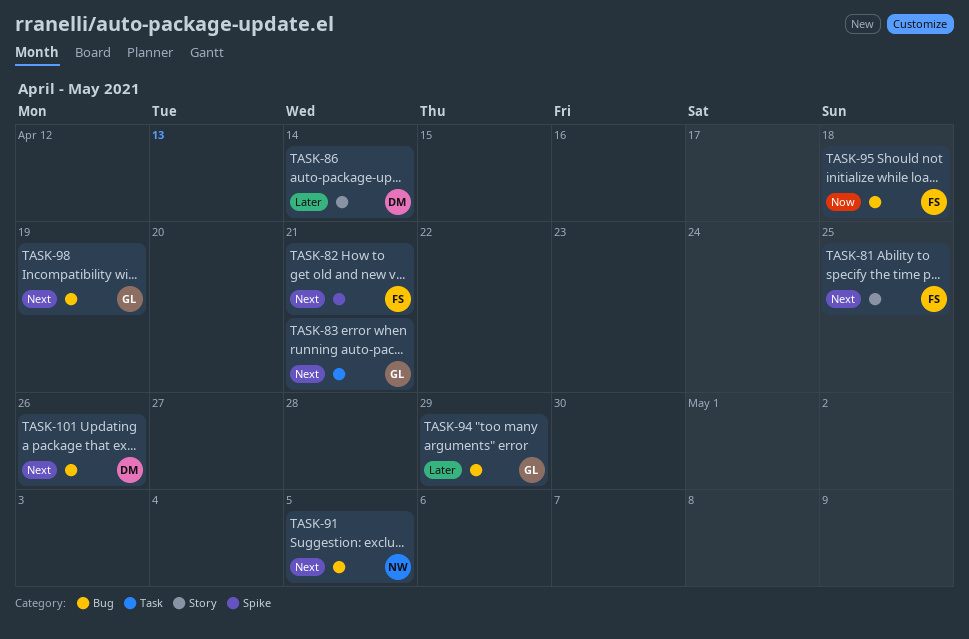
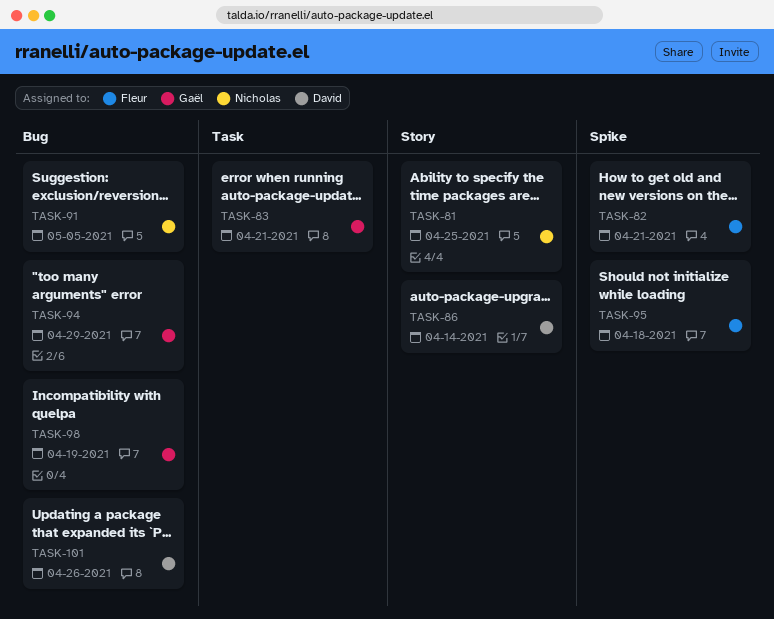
TASK-81, owner: Fleur -> Nicholas
TASK-95, label: Bug -> Spike

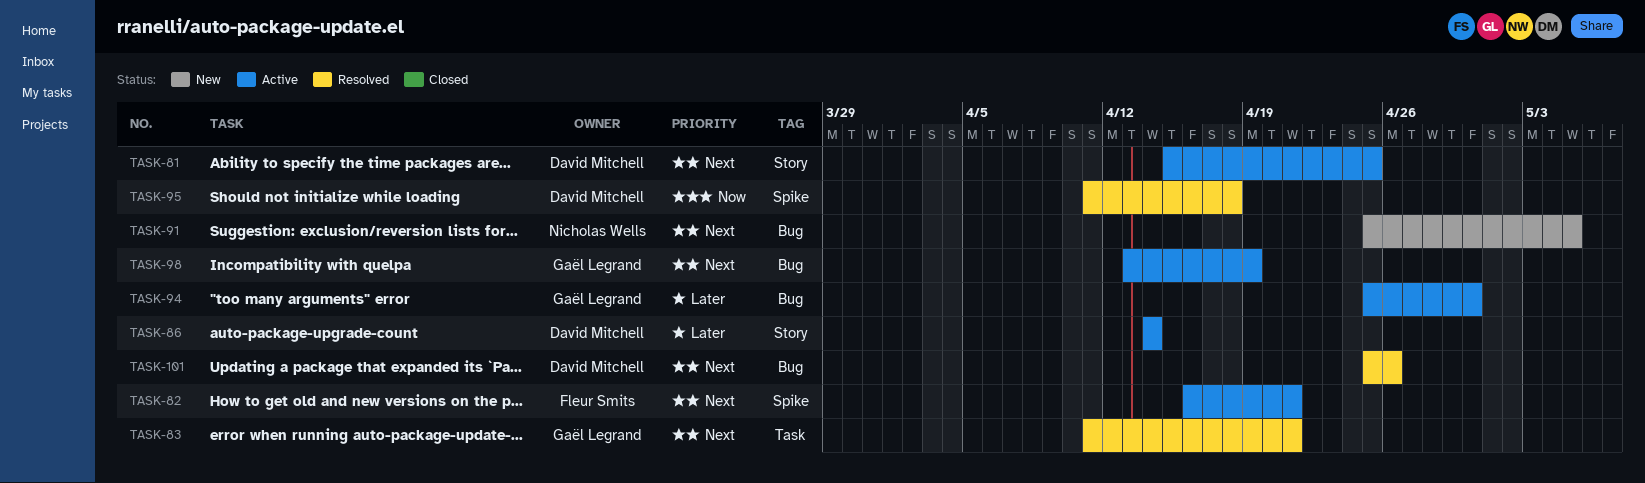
TASK-81, owner: Nicholas Wells -> David Mitchell
TASK-94, due: Apr 29 -> Apr 30
TASK-95, owner: Fleur Smits -> David Mitchell

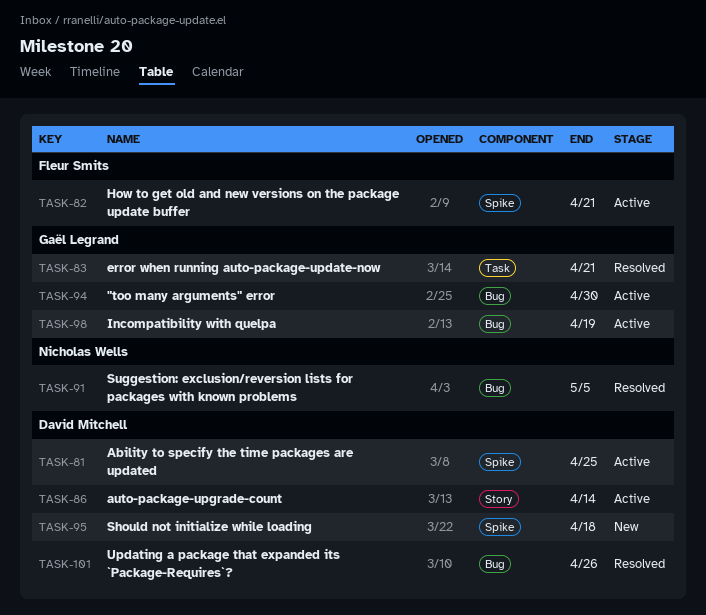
TASK-81, label: Story -> Spike
TASK-91, status: New -> Resolved
TASK-95, status: Resolved -> New

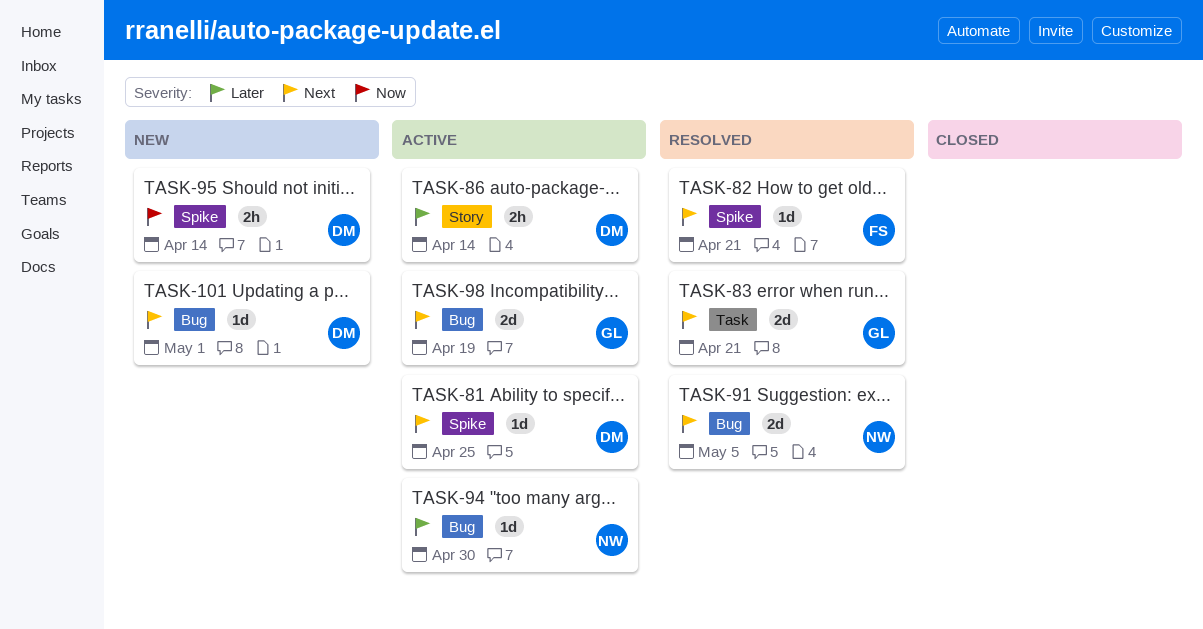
TASK-82, status: Active -> Resolved
TASK-94, owner: Gaël Legrand -> Nicholas Wells
TASK-95, due: Apr 18 -> Apr 14
TASK-101, status: Resolved -> New
TASK-101, due: Apr 26 -> May 1

